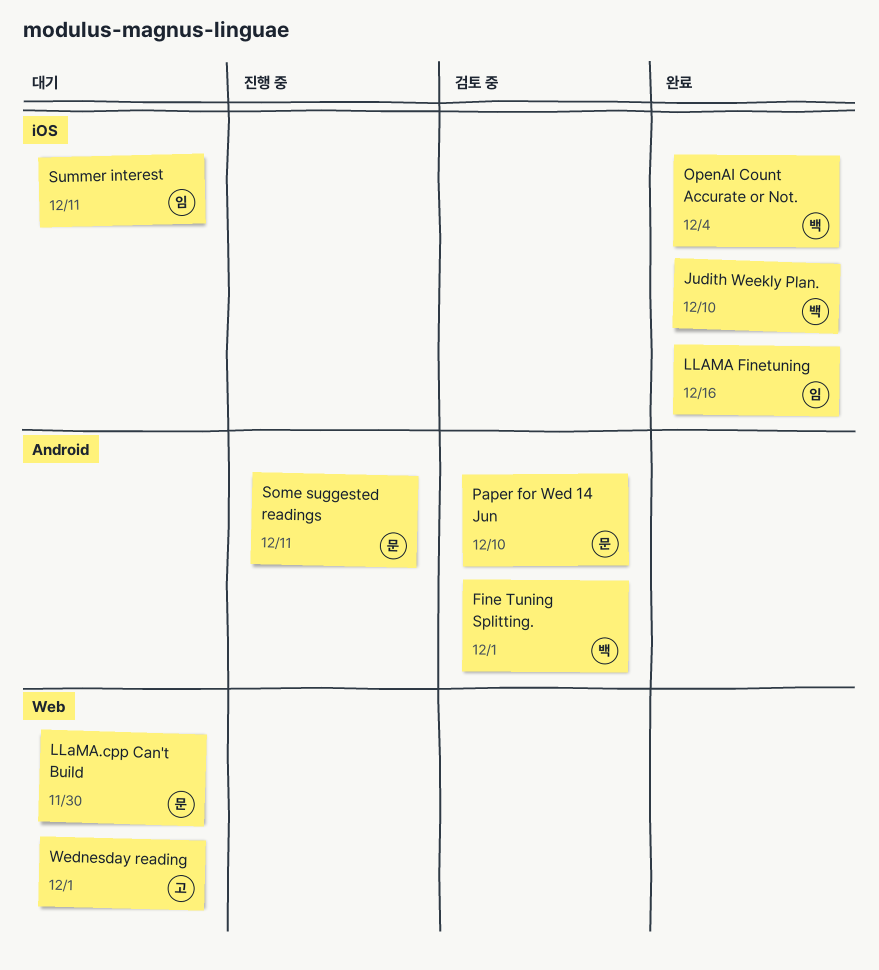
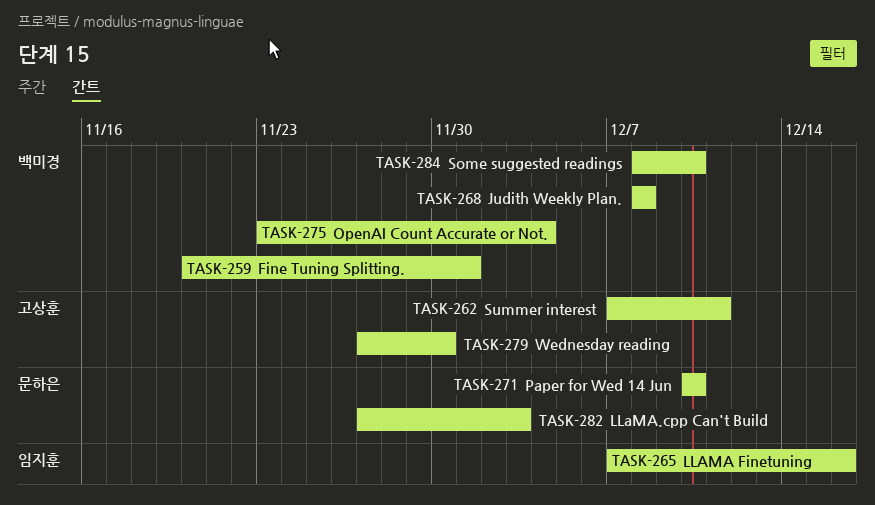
Judith Weekly Plan., due: Dec 10 -> Dec 8
LLaMA.cpp Can't Build, due: Nov 30 -> Dec 3
Some suggested readings, owner: 문하은 -> 백미경
Some suggested readings, due: Dec 11 -> Dec 10
Summer interest, owner: 임지훈 -> 고상훈
Wednesday reading, due: Dec 1 -> Nov 30

